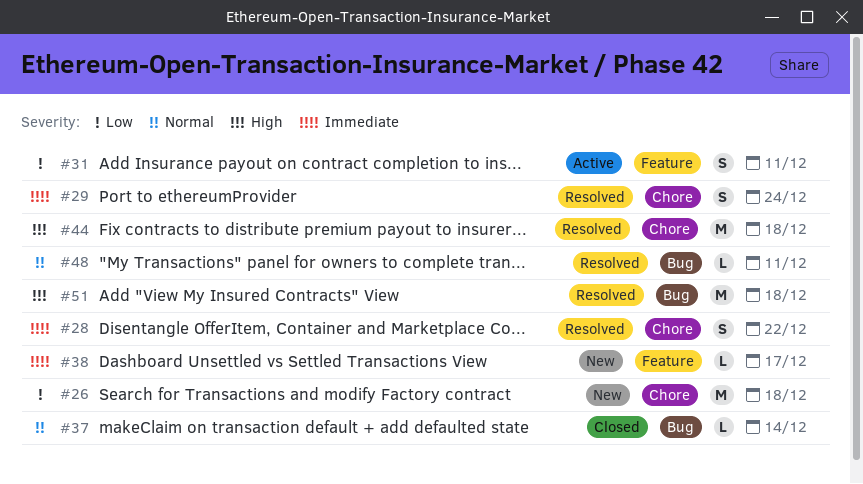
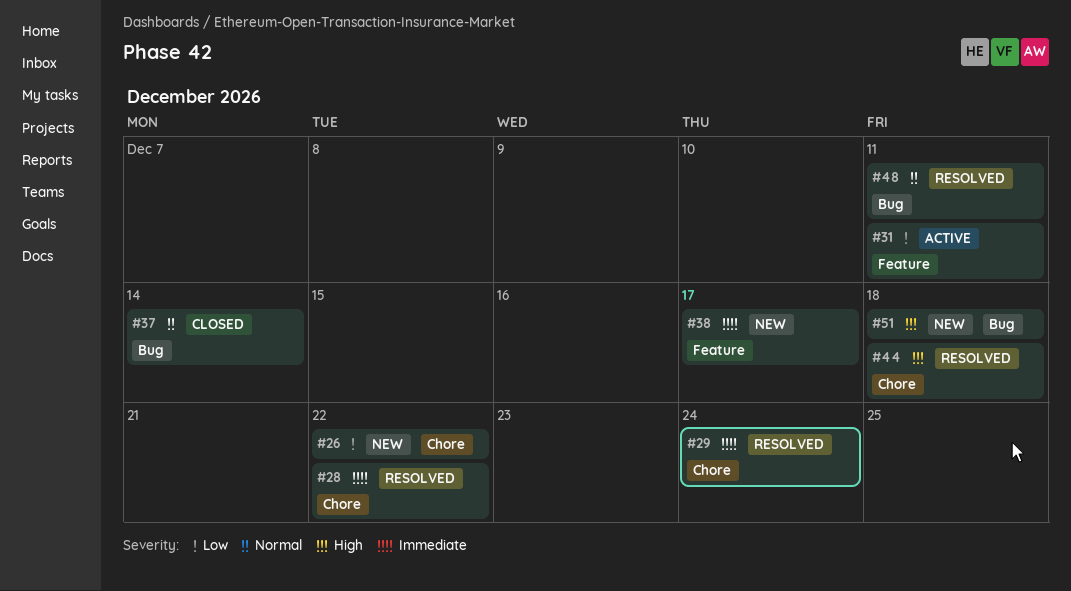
#26, due: Dec 18 -> Dec 22
#51, status: Resolved -> New

